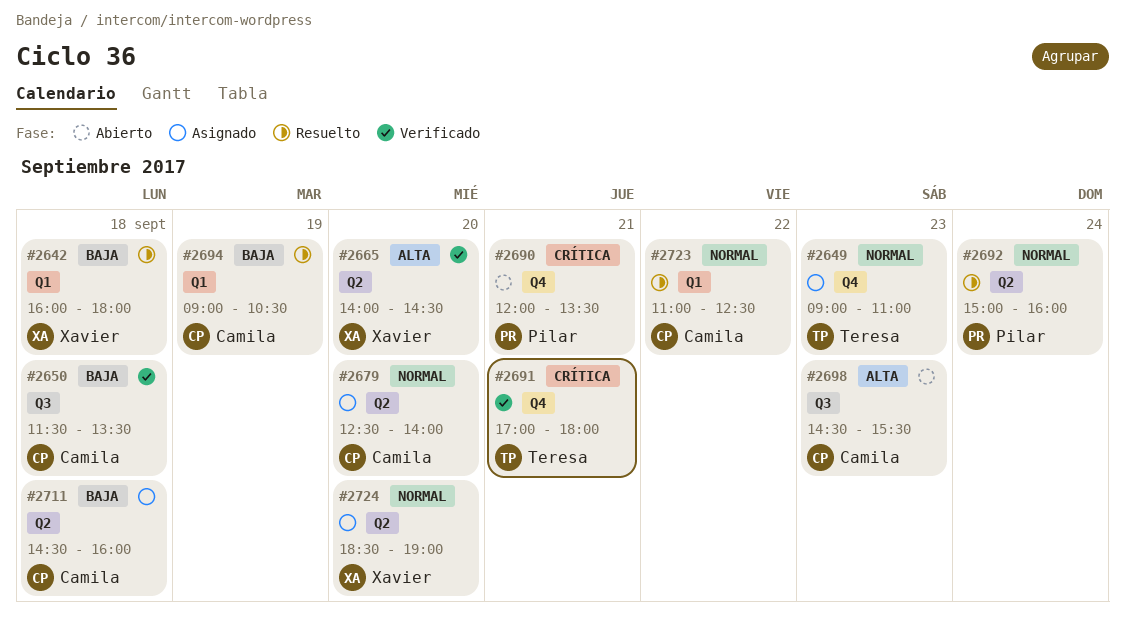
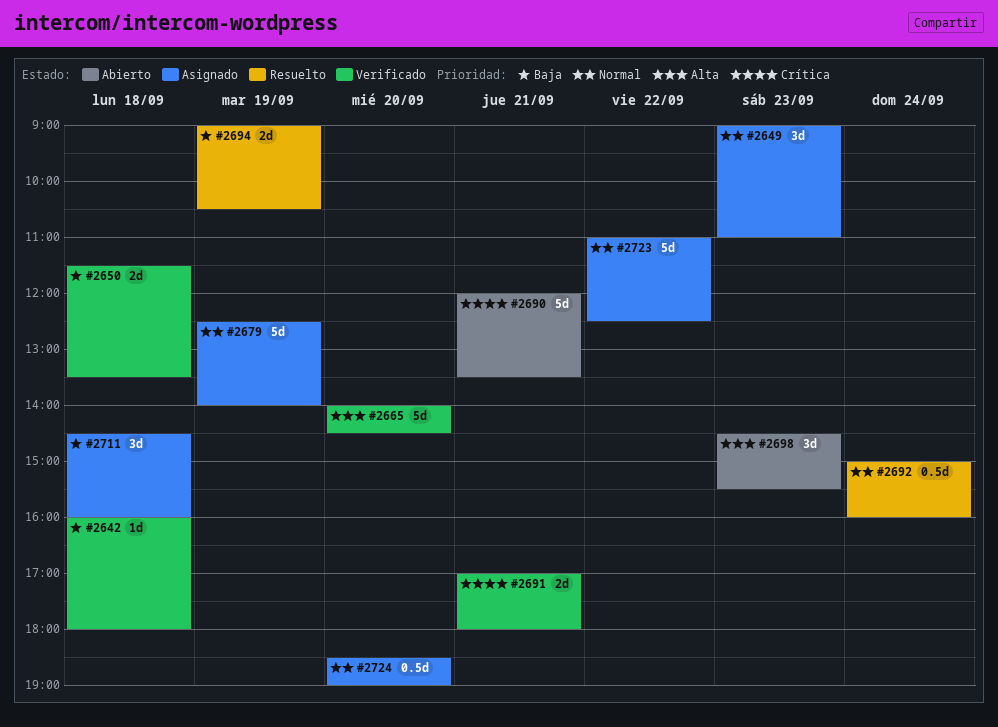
#2642, status: Resuelto -> Verificado
#2679, day: Sep 20 -> Sep 19
#2723, status: Resuelto -> Asignado

